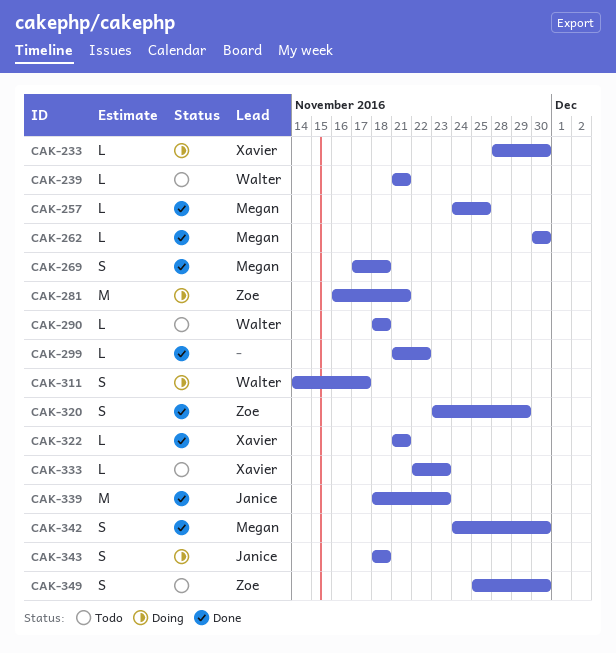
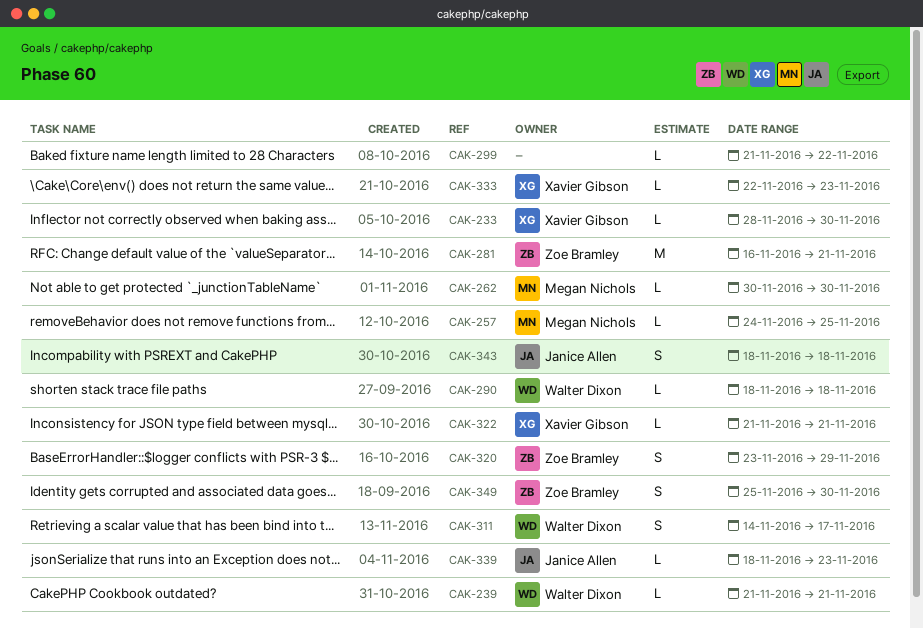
CAK-269: present -> none
CAK-339, estimate: M -> L
CAK-342: present -> none

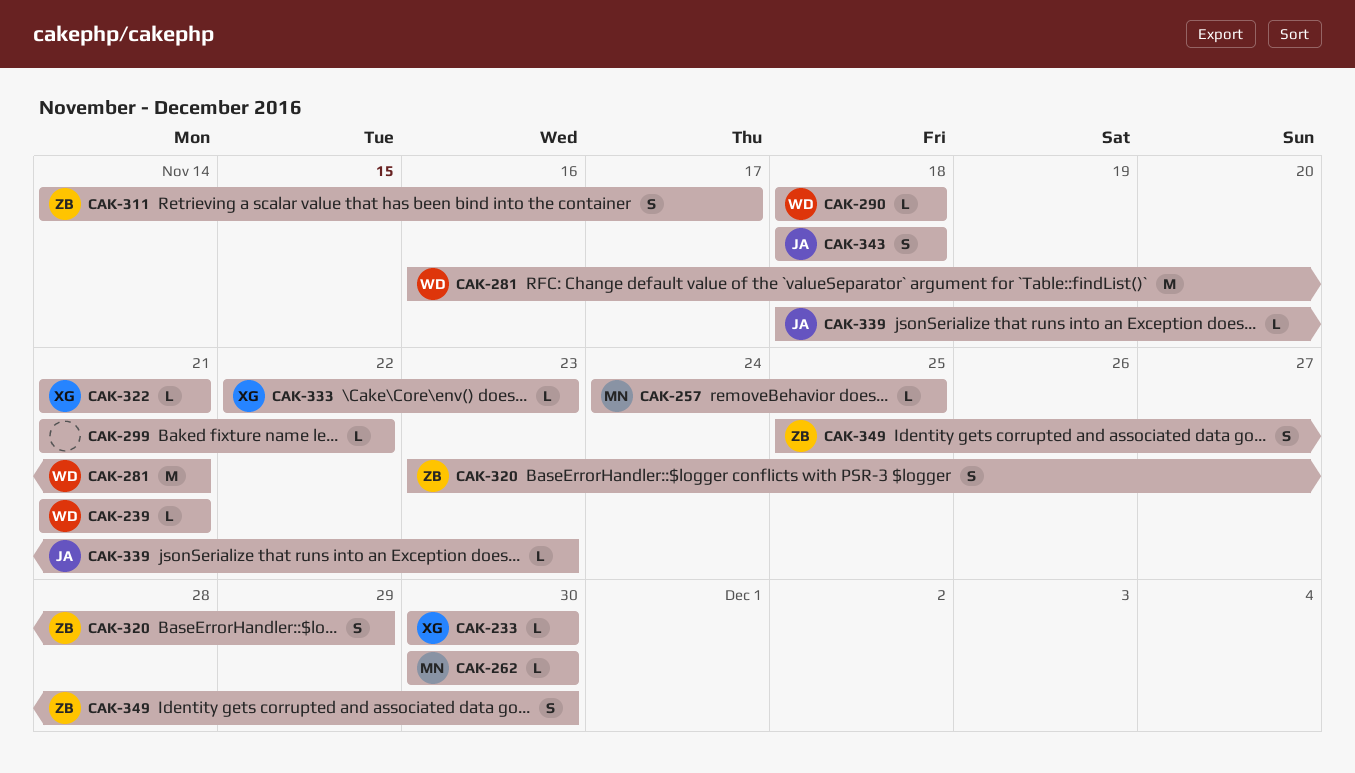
CAK-233, start: Nov 28 -> Nov 30
CAK-281, owner: Zoe Bramley -> Walter Dixon
CAK-311, owner: Walter Dixon -> Zoe Bramley

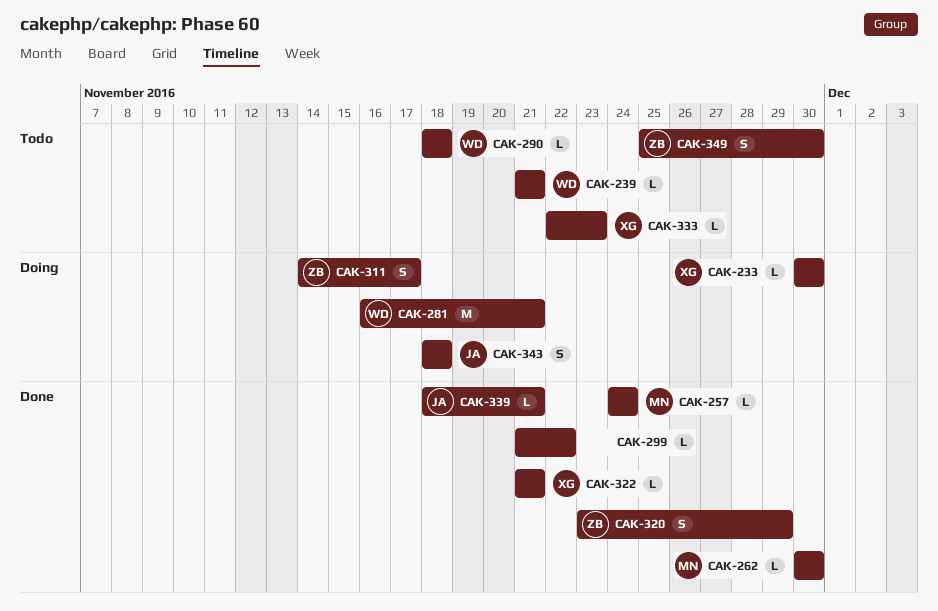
CAK-257, due: Nov 25 -> Nov 24
CAK-339, due: Nov 23 -> Nov 21

